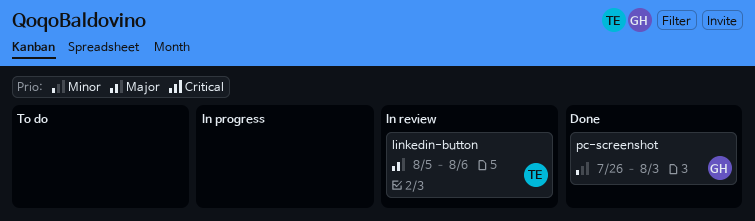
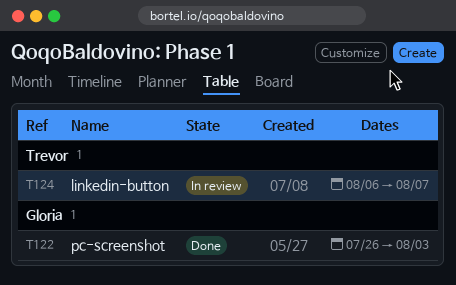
linkedin-button, start: Aug 5 -> Aug 6
linkedin-button, due: Aug 6 -> Aug 7

